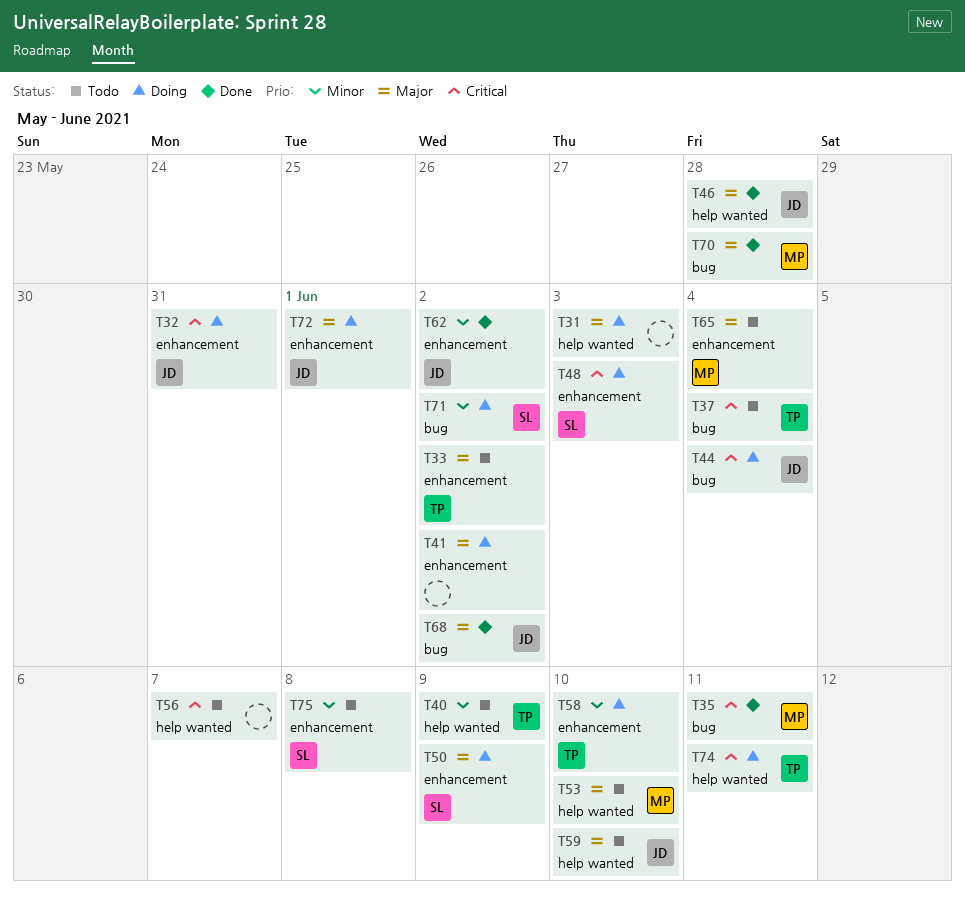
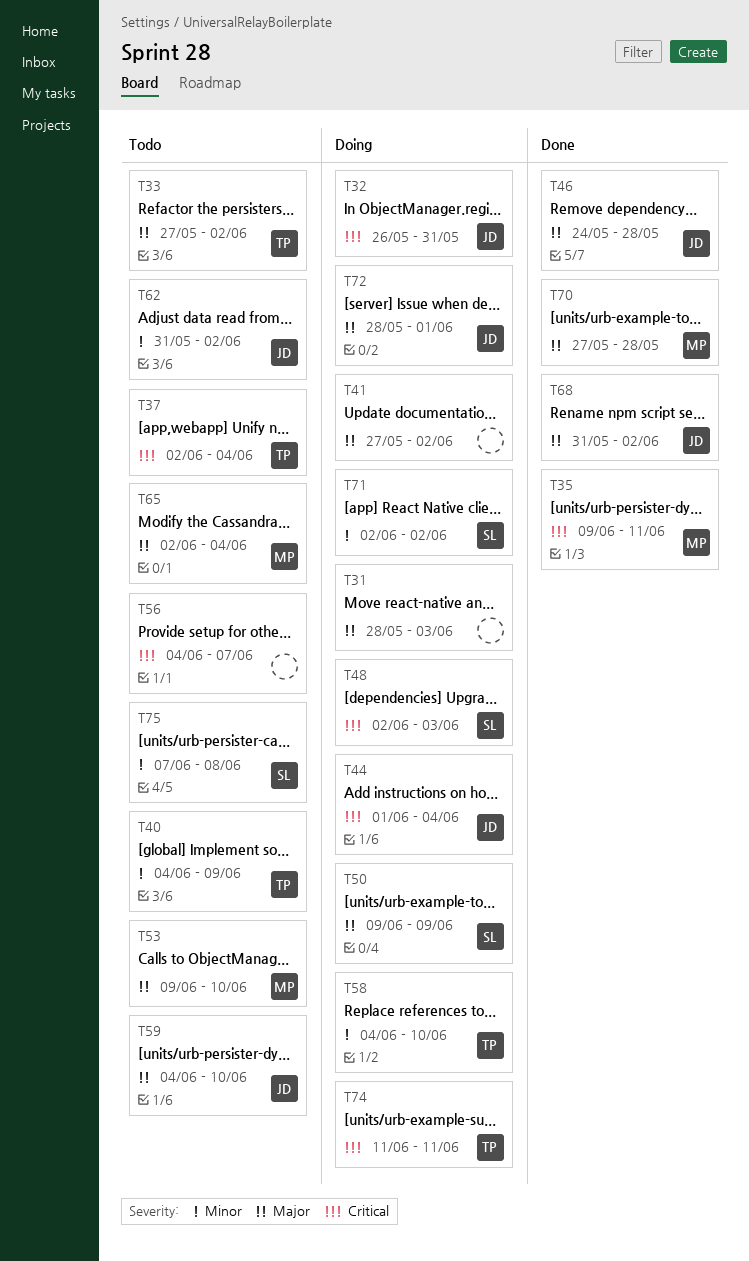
T62, status: Done -> Todo

